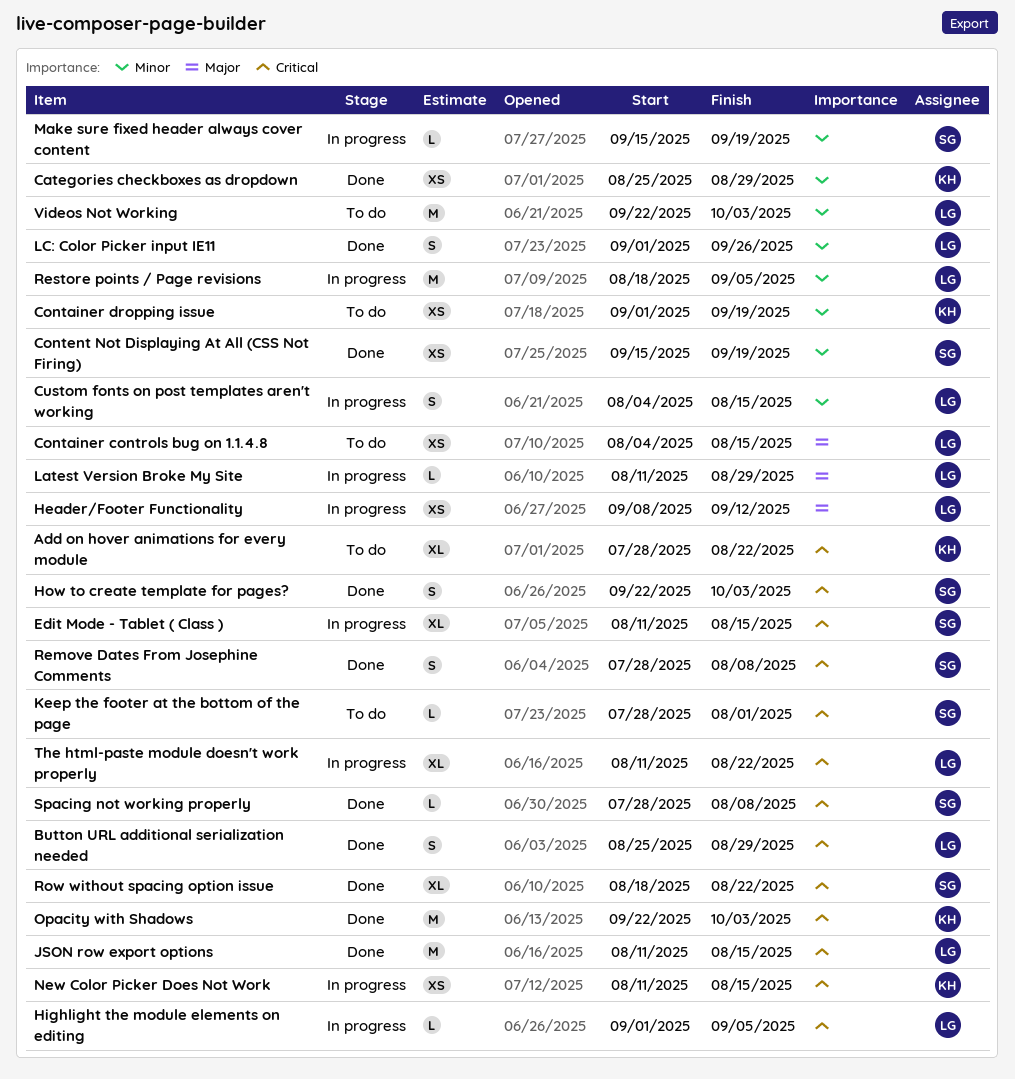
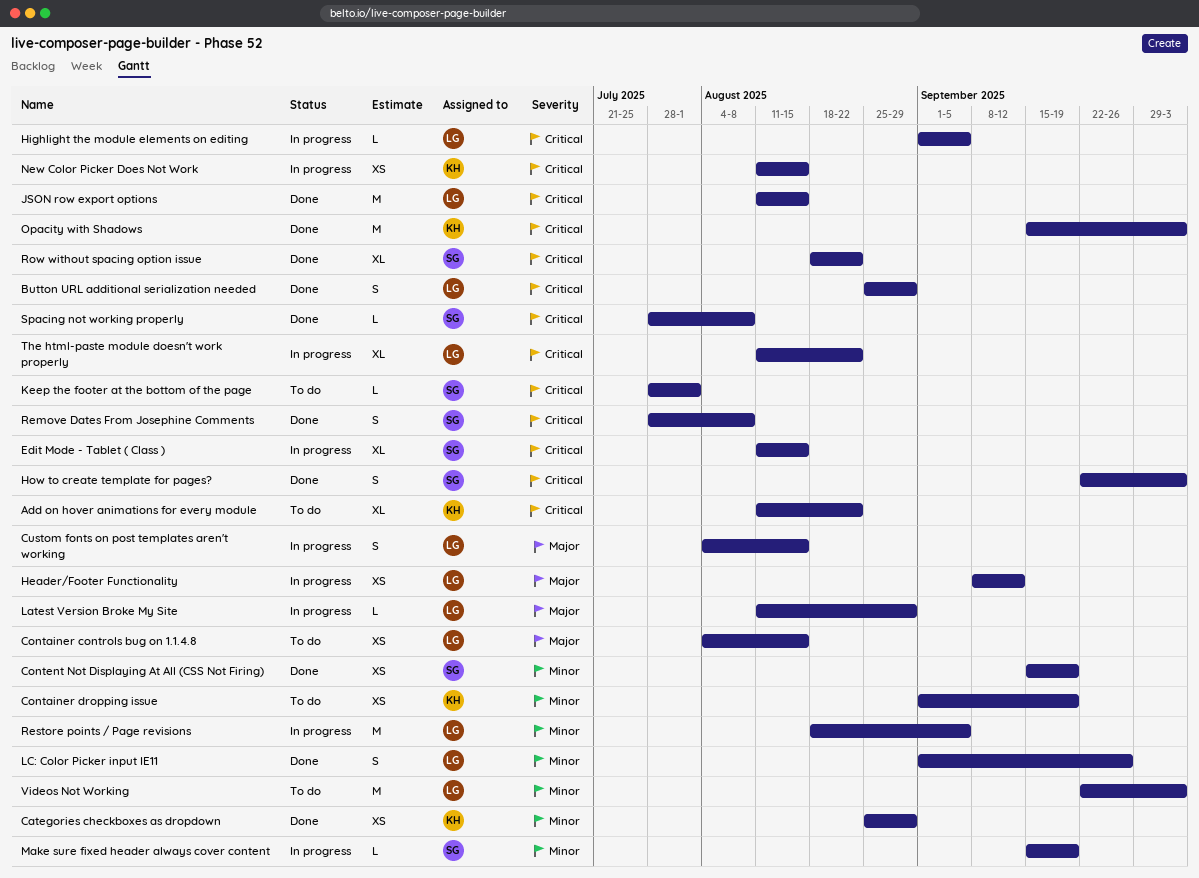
Add on hover animations for every module, start: Jul 28 -> Aug 11
Custom fonts on post templates aren't working, priority: Minor -> Major
Opacity with Shadows, start: Sep 22 -> Sep 15

